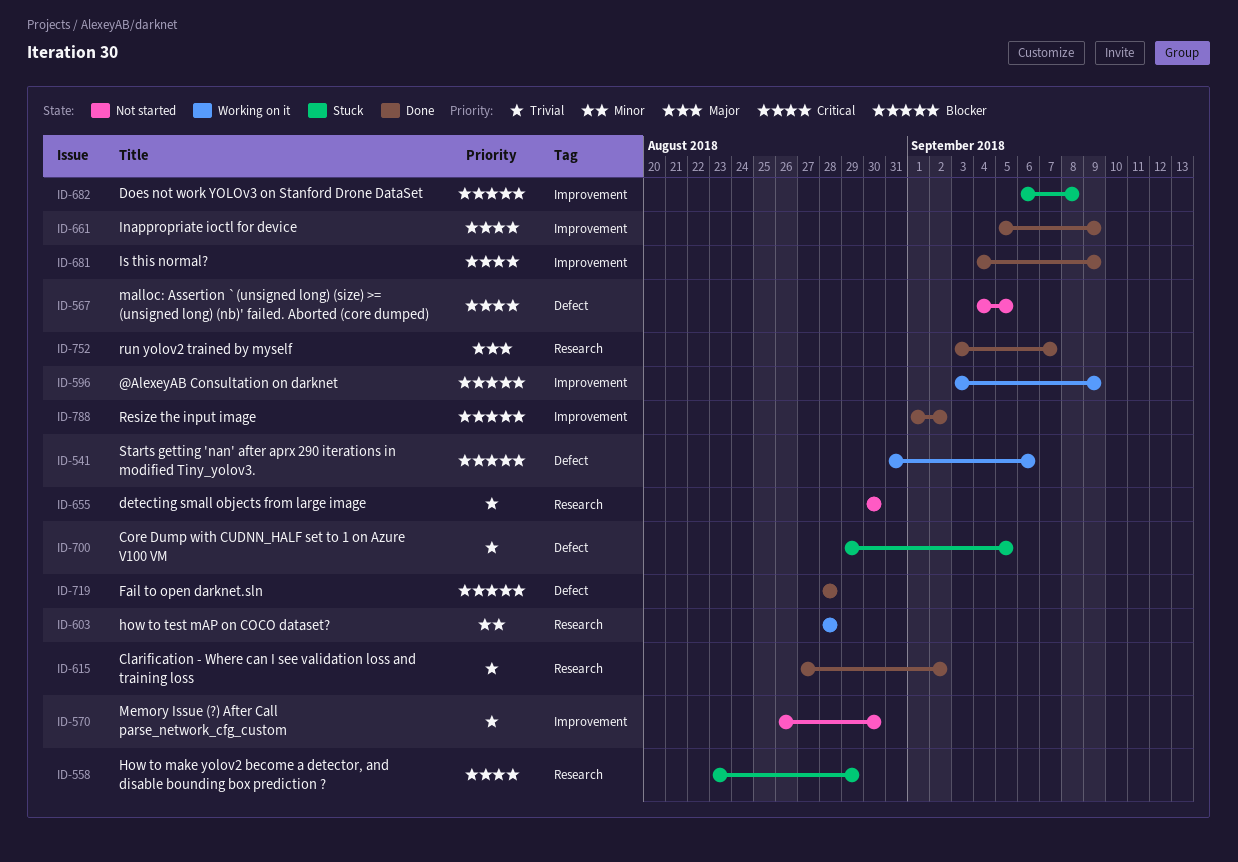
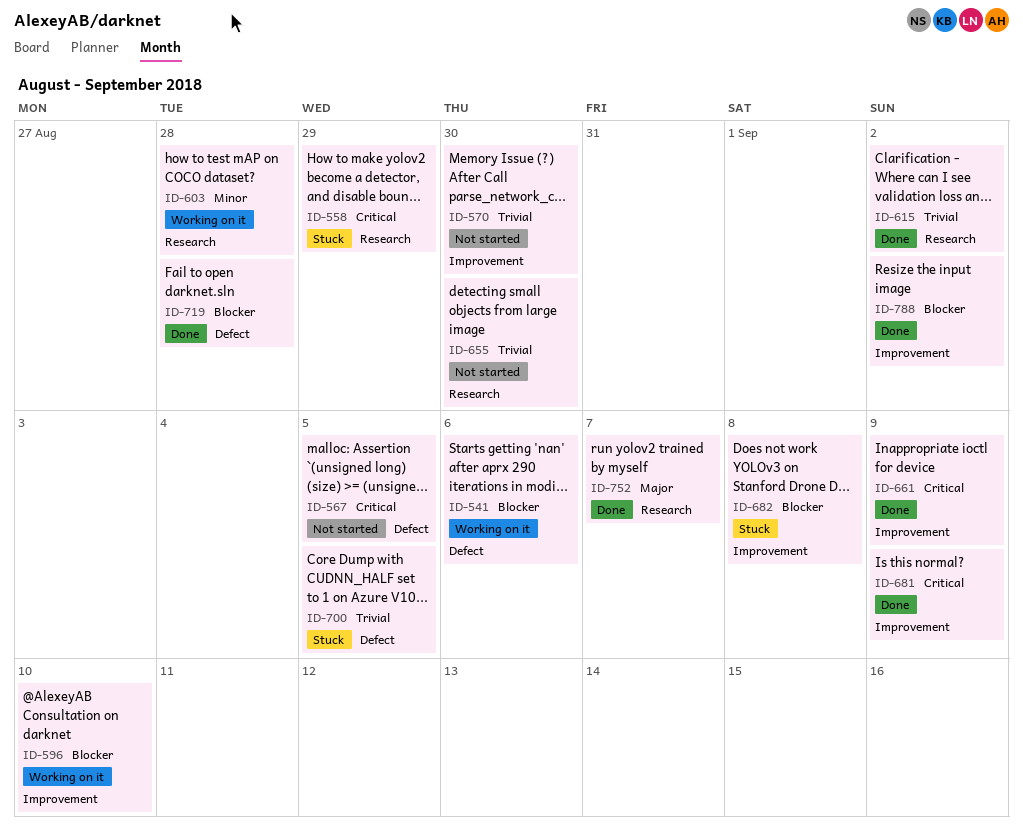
ID-596, due: Sep 9 -> Sep 10

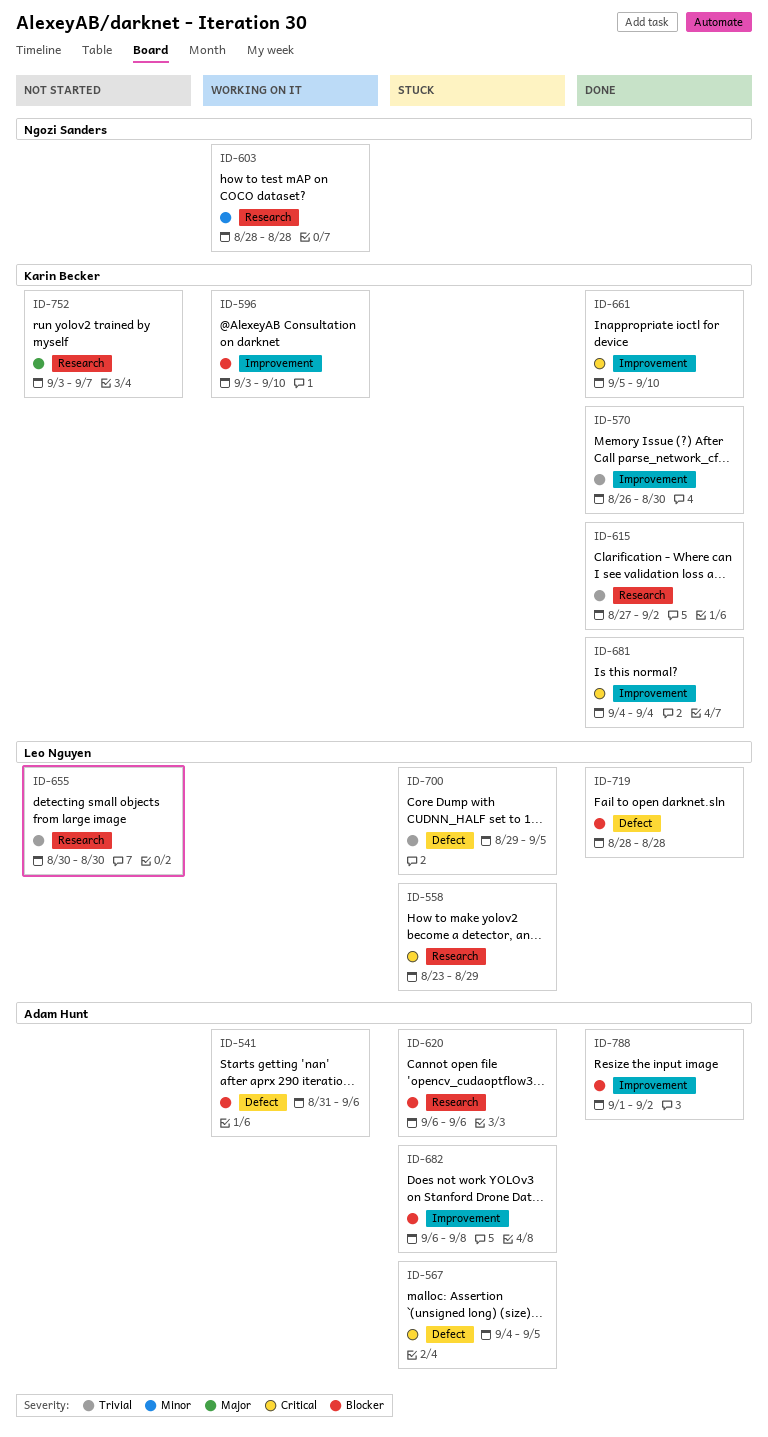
ID-567, status: Not started -> Stuck
ID-570, status: Not started -> Done
ID-620: none -> present
ID-661, due: Sep 9 -> Sep 10
ID-681, due: Sep 9 -> Sep 4
ID-752, status: Done -> Not started

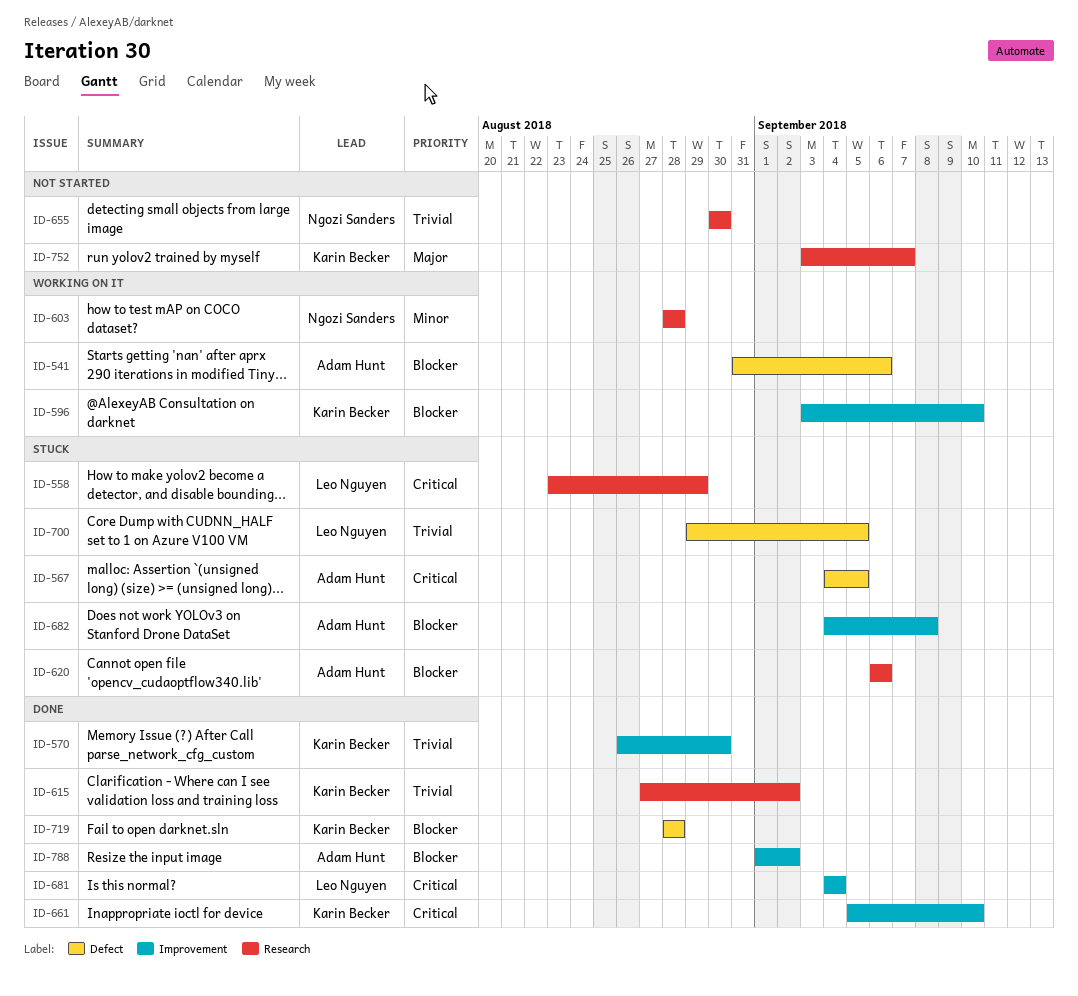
ID-655, owner: Leo Nguyen -> Ngozi Sanders
ID-681, owner: Karin Becker -> Leo Nguyen
ID-682, start: Sep 6 -> Sep 4
ID-719, owner: Leo Nguyen -> Karin Becker

